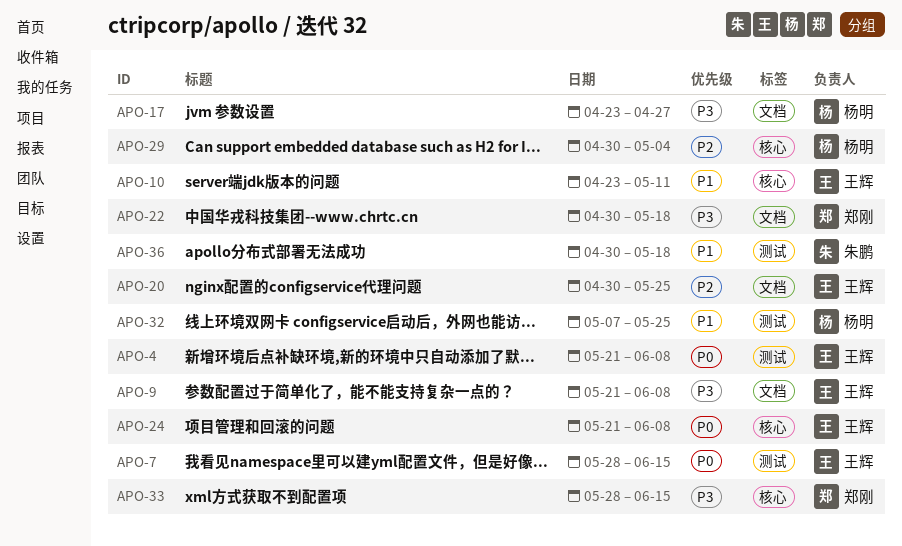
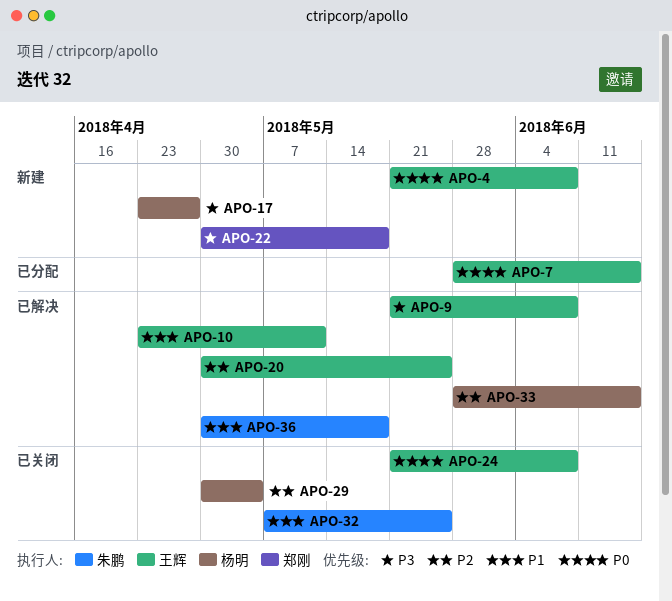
APO-32, owner: 杨明 -> 朱鹏
APO-33, owner: 郑刚 -> 杨明
APO-33, priority: P3 -> P2

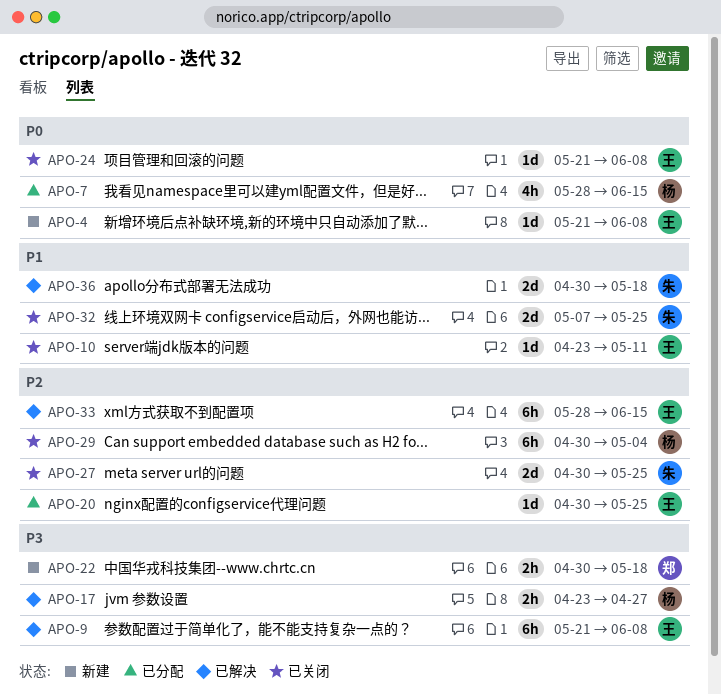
APO-7, owner: 王辉 -> 杨明
APO-10, status: 已解决 -> 已关闭
APO-17, status: 新建 -> 已解决
APO-20, status: 已解决 -> 已分配
APO-27: none -> present
APO-33, owner: 杨明 -> 王辉

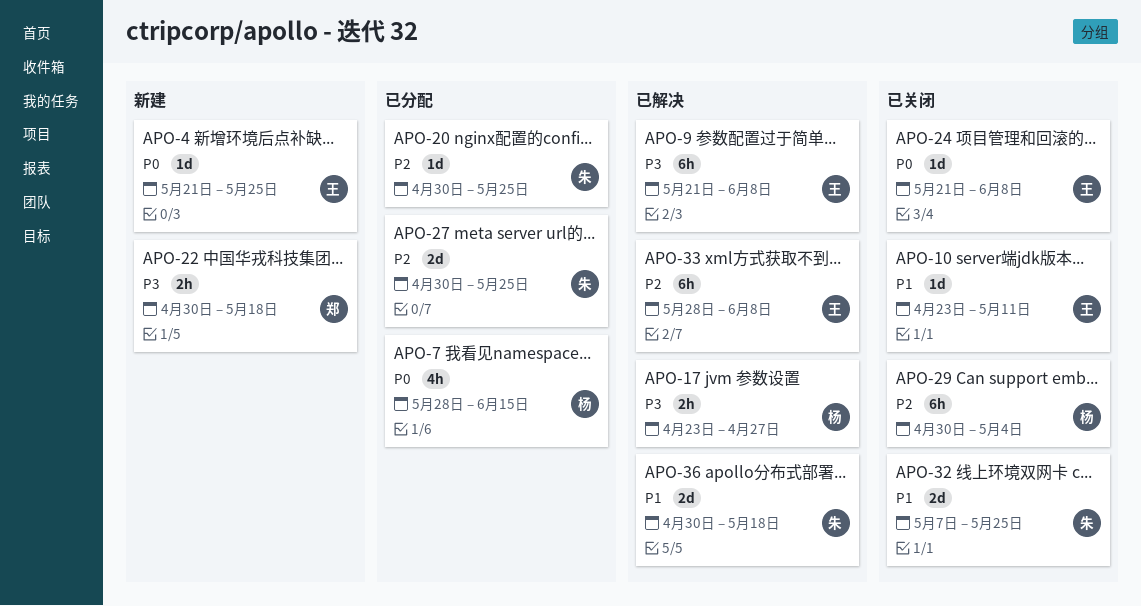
APO-4, due: Jun 8 -> May 25
APO-20, owner: 王 -> 朱
APO-27, status: 已关闭 -> 已分配
APO-33, due: Jun 15 -> Jun 8

